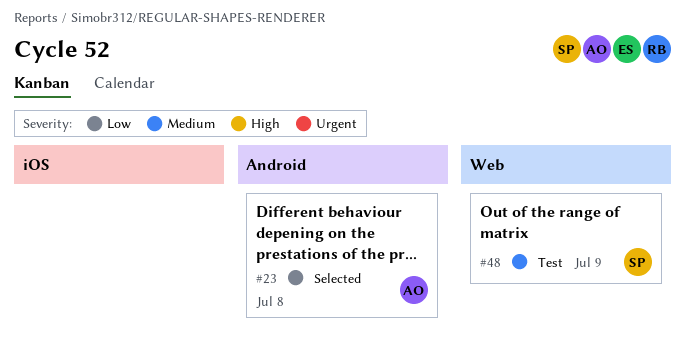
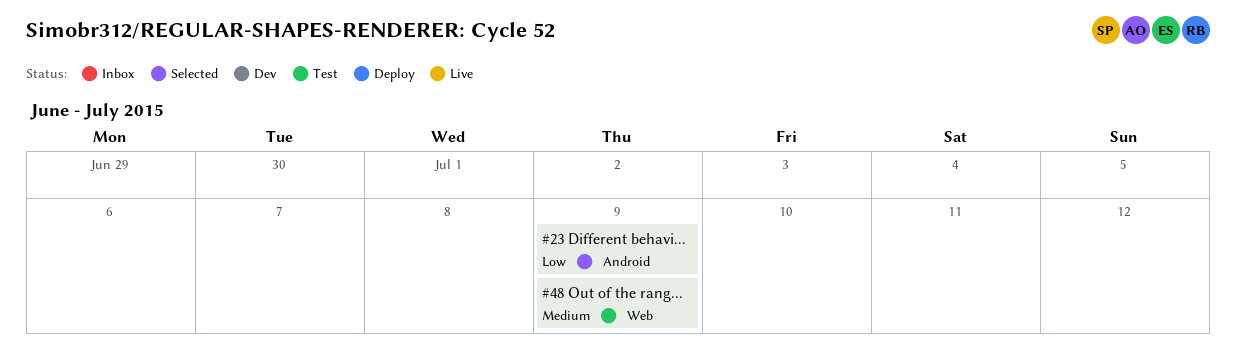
#23, due: Jul 8 -> Jul 9

